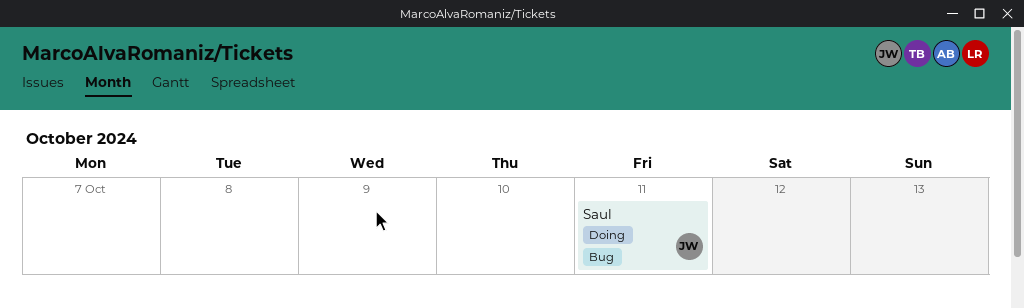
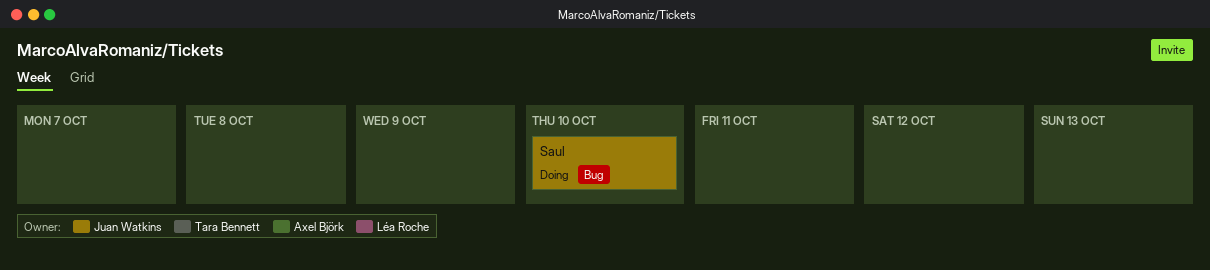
Saul, due: Oct 11 -> Oct 10

